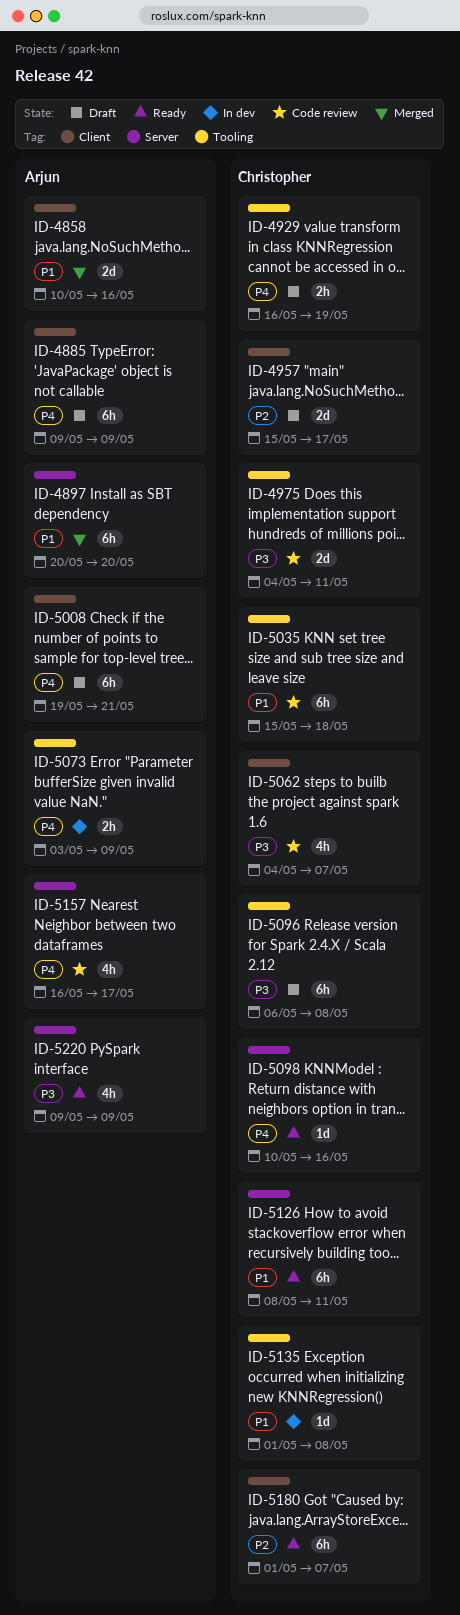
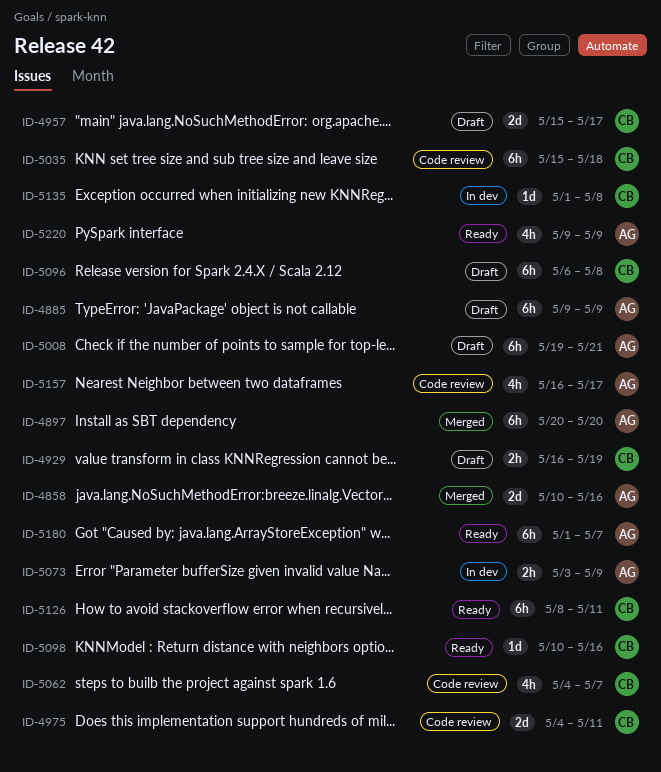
ID-5180, owner: Christopher -> Arjun

